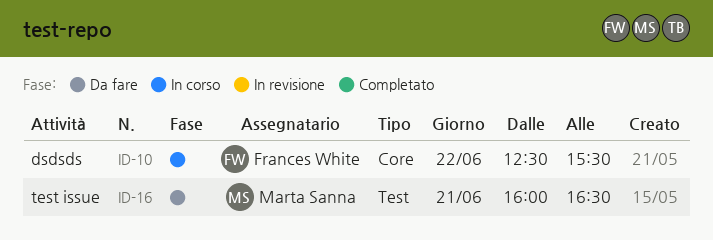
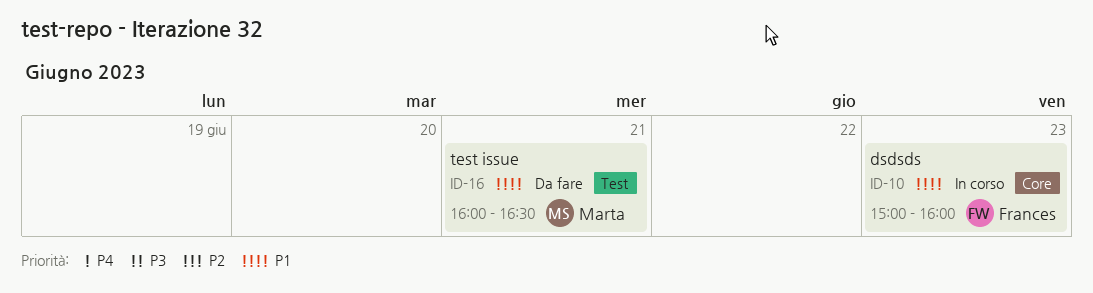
ID-10, day: Jun 22 -> Jun 23
ID-10, begins: 12:30 -> 15:00
ID-10, ends: 15:30 -> 16:00

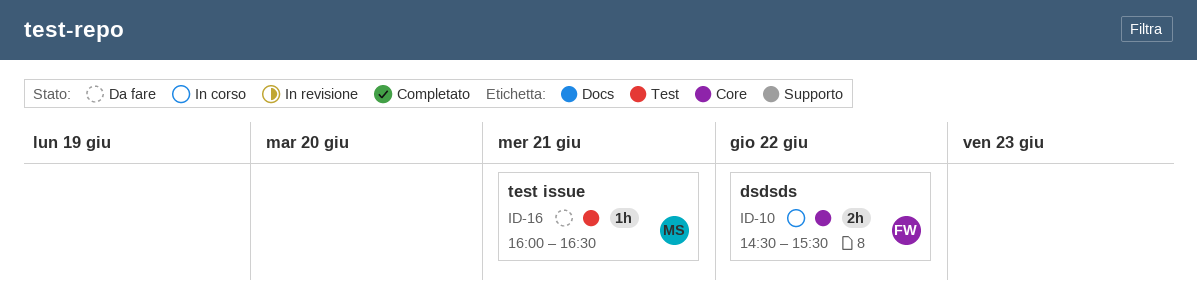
ID-10, day: Jun 23 -> Jun 22
ID-10, begins: 15:00 -> 14:30
ID-10, ends: 16:00 -> 15:30

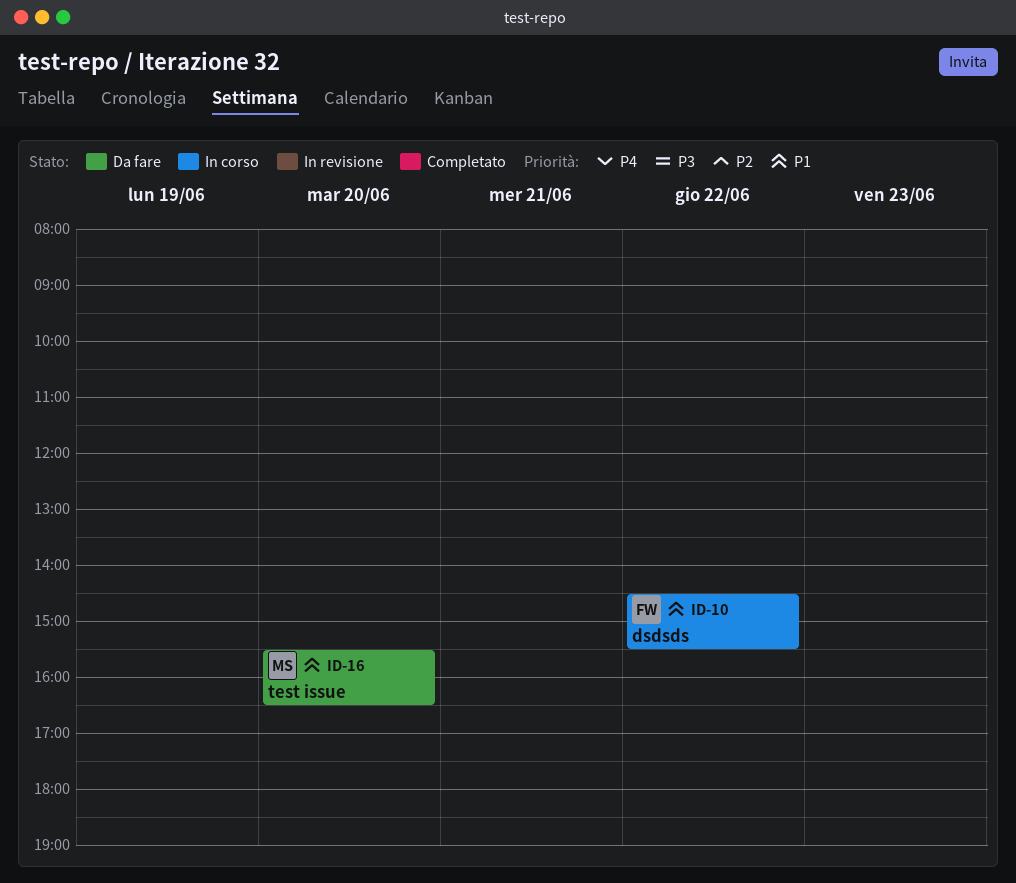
ID-16, day: Jun 21 -> Jun 20
ID-16, begins: 16:00 -> 15:30

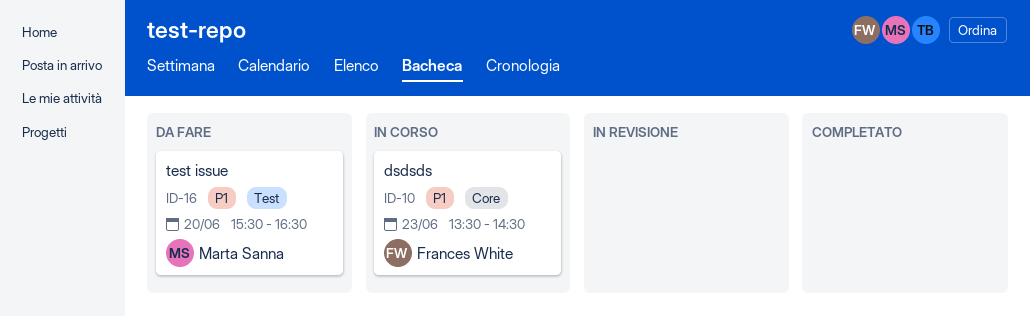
ID-10, day: Jun 22 -> Jun 23
ID-10, begins: 14:30 -> 13:30
ID-10, ends: 15:30 -> 14:30

